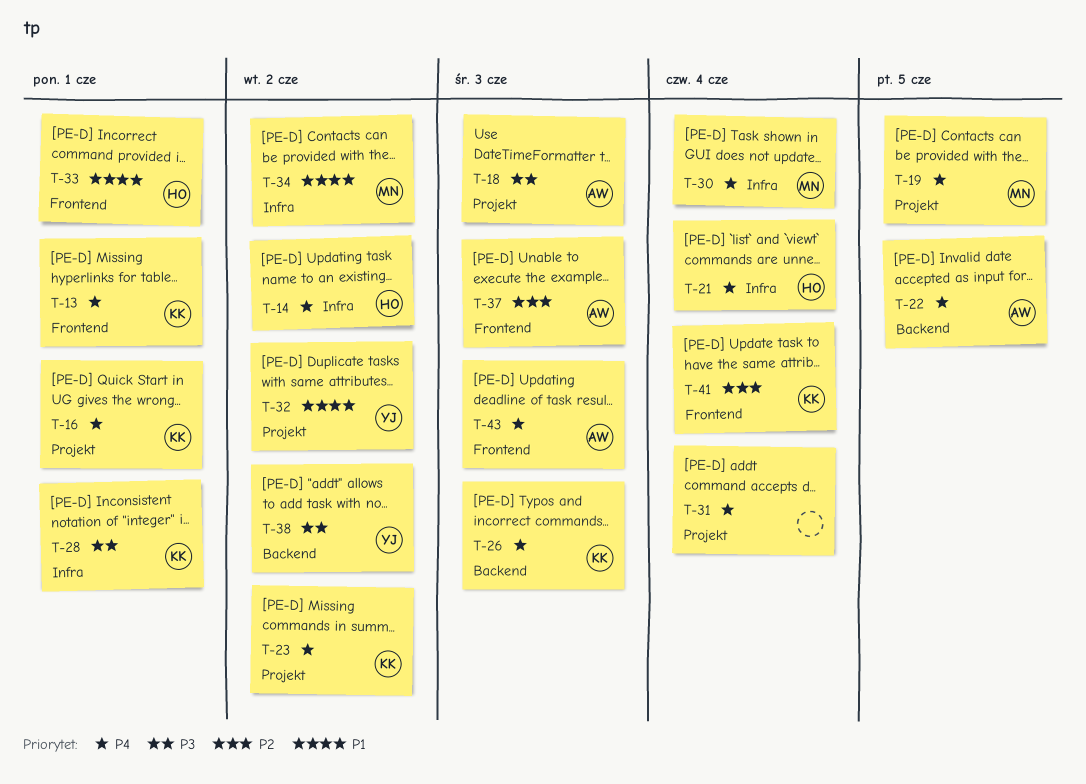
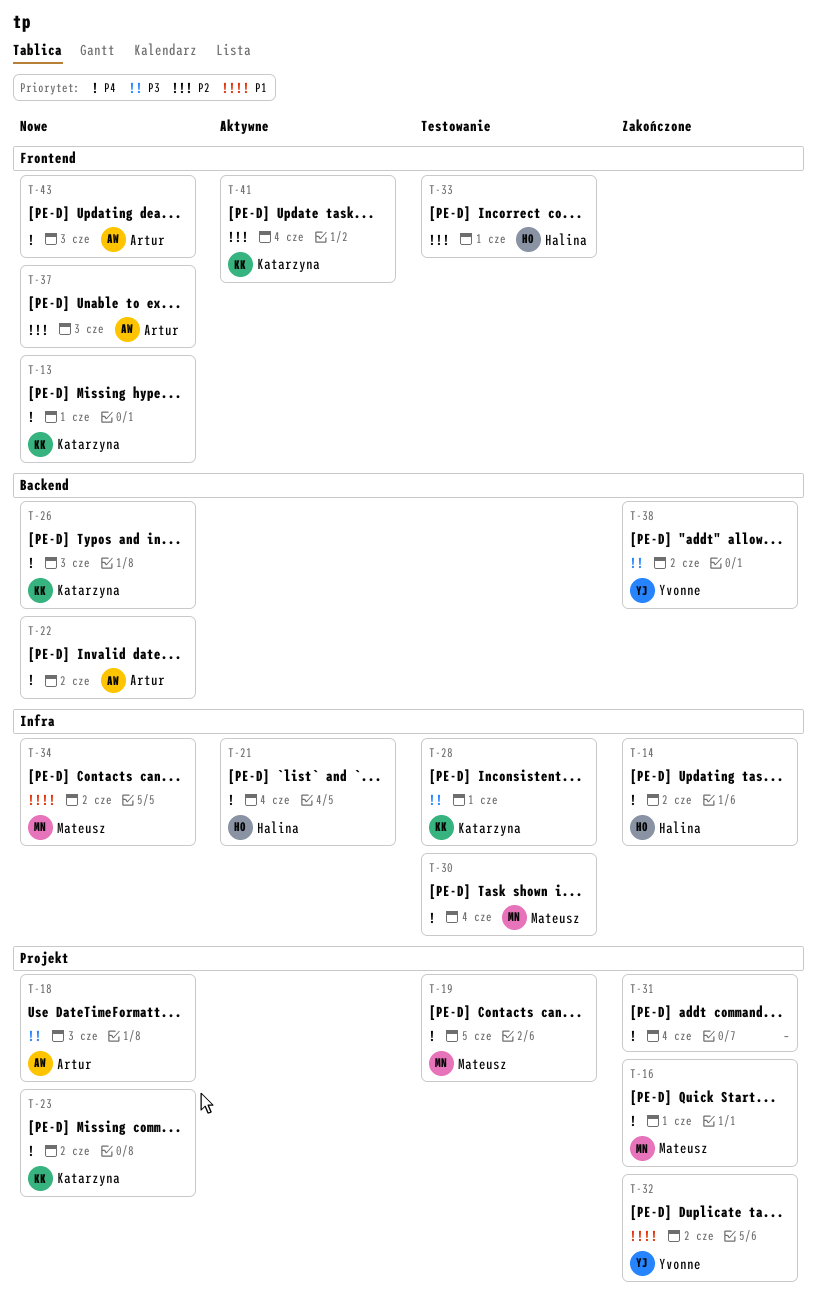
T-16, owner: Katarzyna -> Mateusz
T-22, due: Jun 5 -> Jun 2
T-33, priority: P1 -> P2

